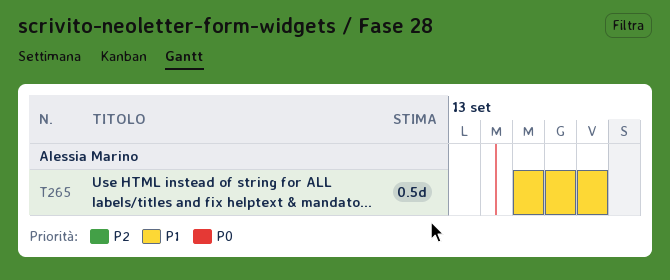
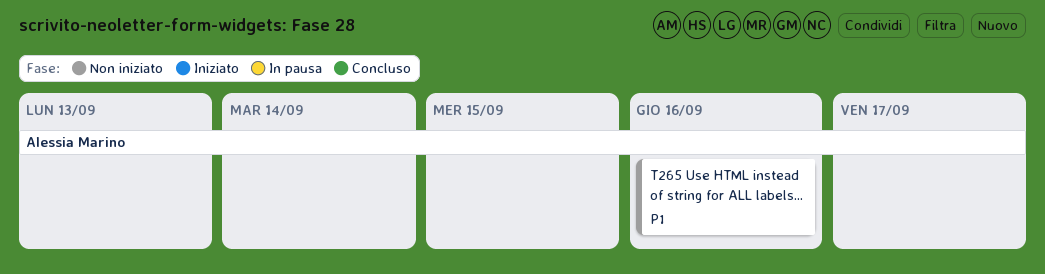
T265, due: Sep 17 -> Sep 16

